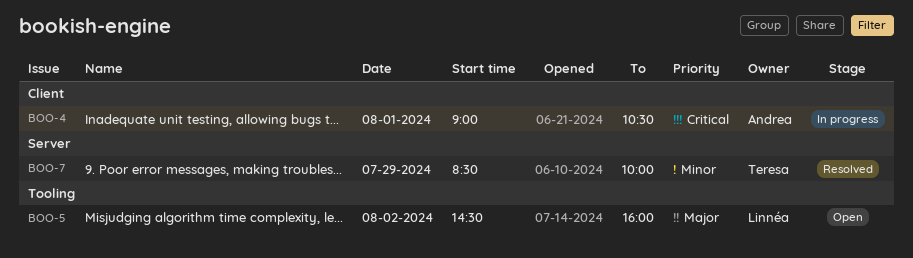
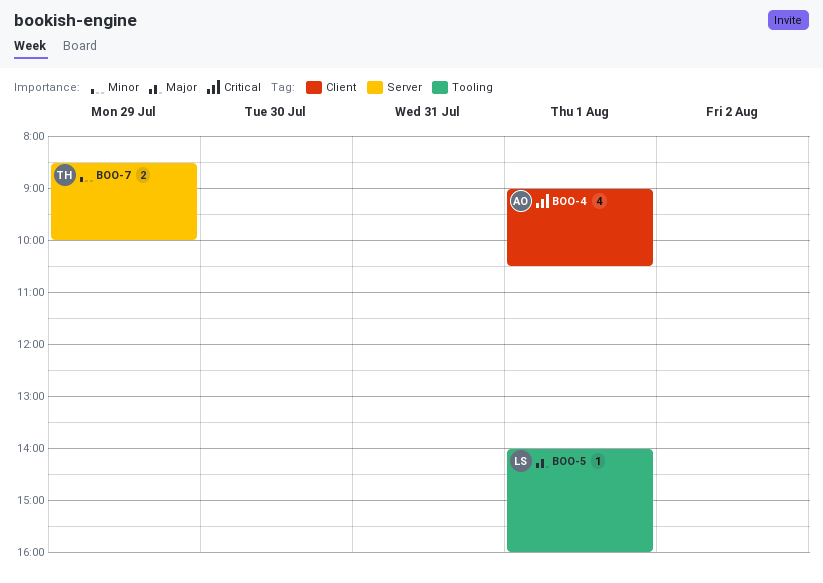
BOO-5, day: Aug 2 -> Aug 1
BOO-5, begins: 14:30 -> 14:00

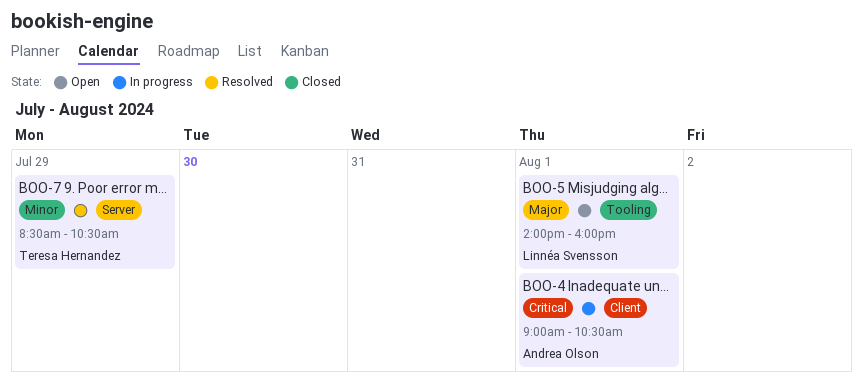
BOO-7, ends: 10:00 -> 10:30

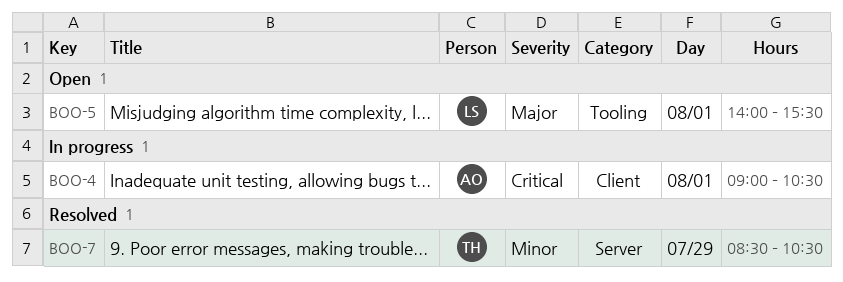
BOO-5, ends: 16:00 -> 15:30

